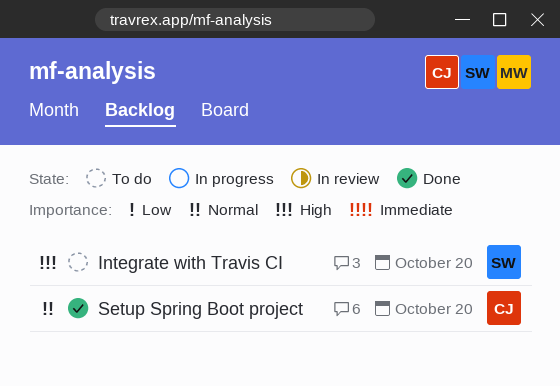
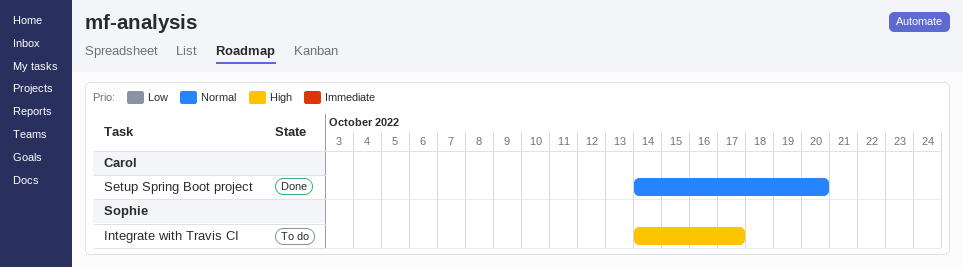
Integrate with Travis CI, due: Oct 20 -> Oct 17

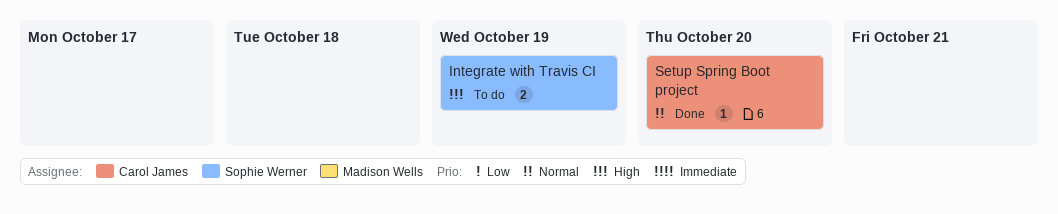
Integrate with Travis CI, due: Oct 17 -> Oct 19

